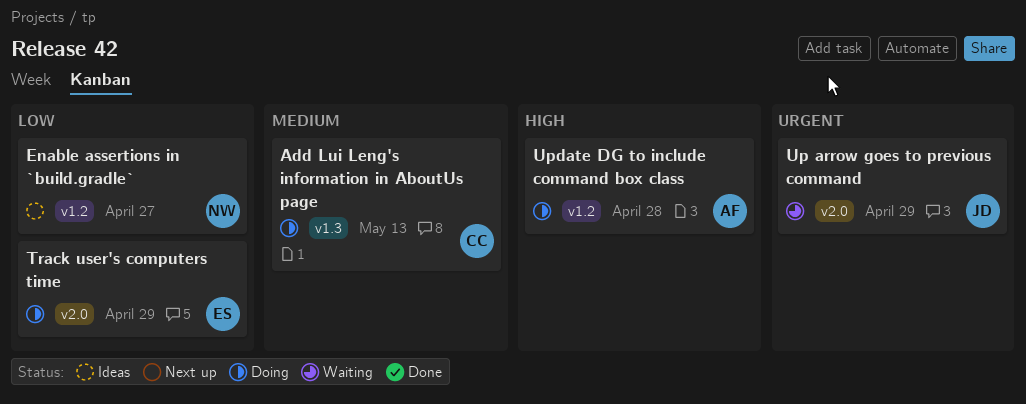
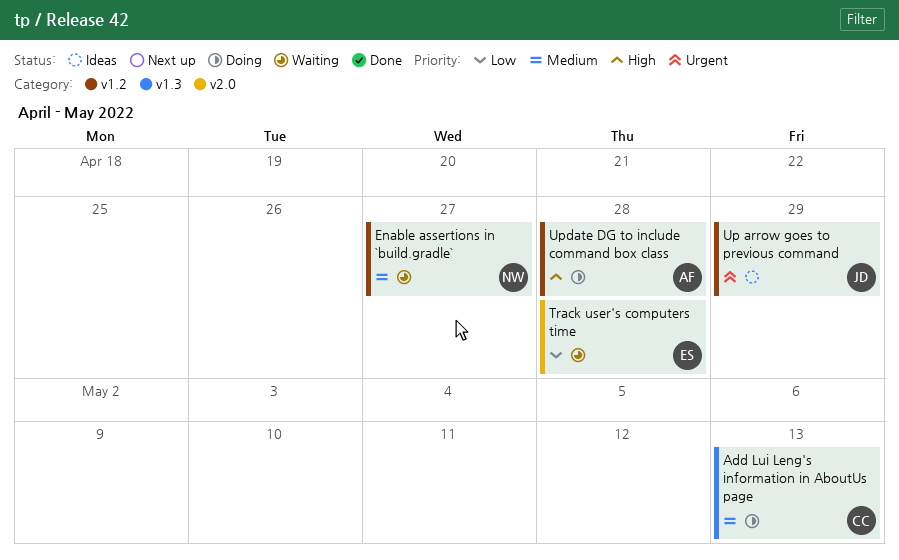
Enable assertions in `build.gradle`, status: Ideas -> Waiting
Enable assertions in `build.gradle`, priority: Low -> Medium
Track user's computers time, status: Doing -> Waiting
Track user's computers time, due: Apr 29 -> Apr 28
Up arrow goes to previous command, status: Waiting -> Ideas
Up arrow goes to previous command, label: v2.0 -> v1.2

